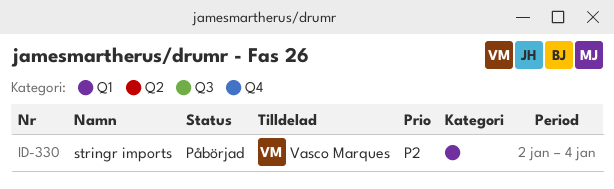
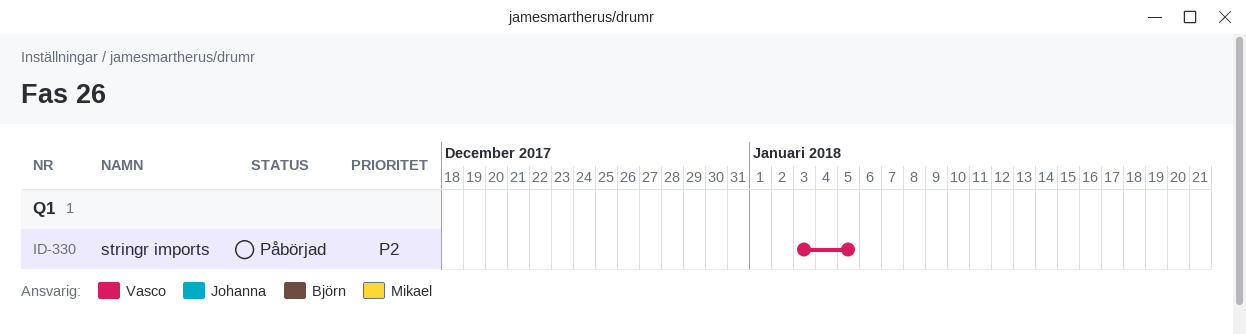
ID-330, start: Jan 2 -> Jan 3
ID-330, due: Jan 4 -> Jan 5

